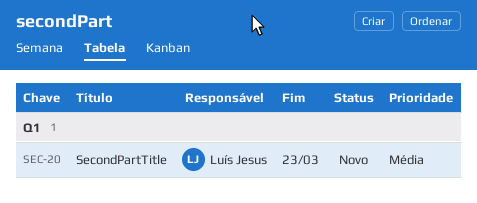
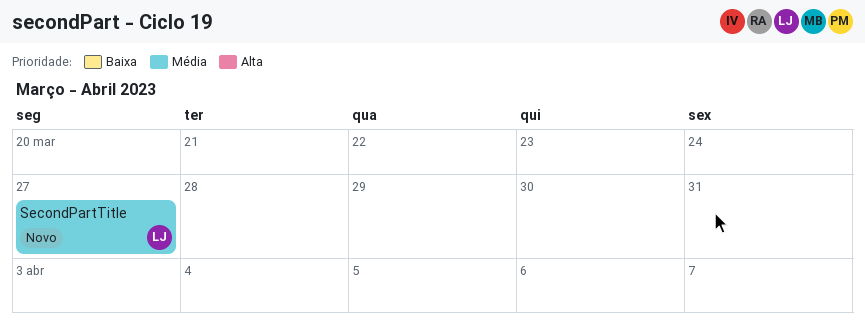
SecondPartTitle, due: Mar 23 -> Mar 27

